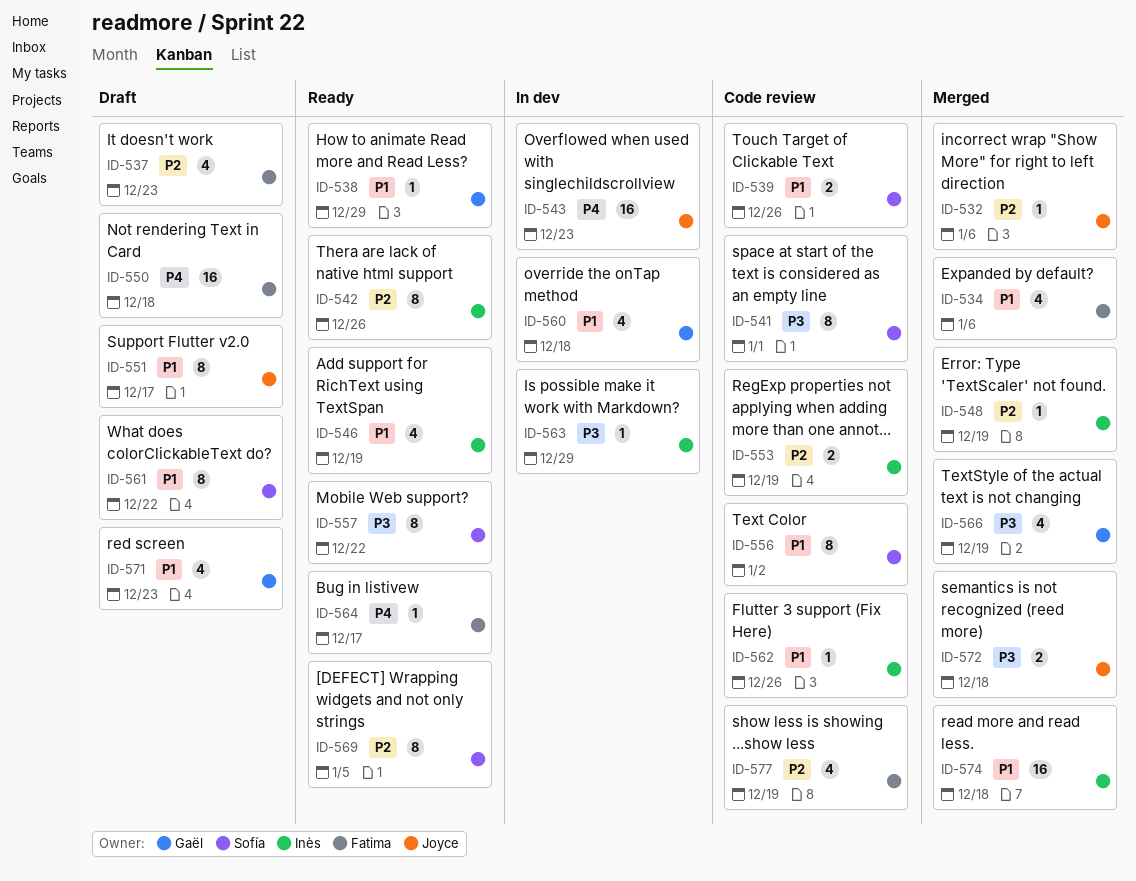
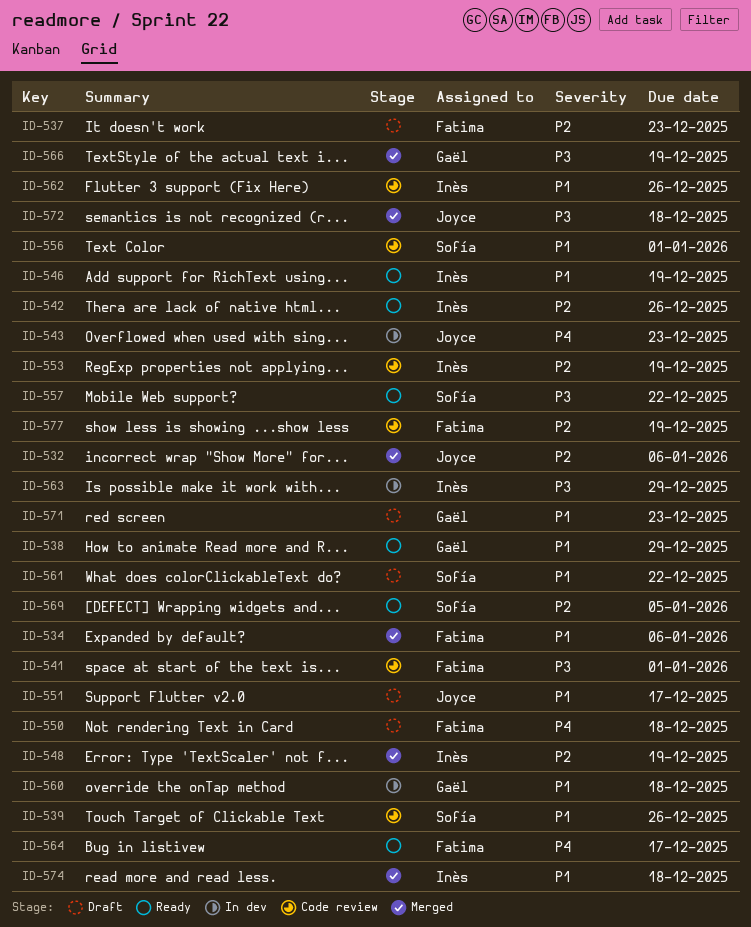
ID-541, owner: Sofía -> Fatima
ID-556, due: Jan 2 -> Jan 1

